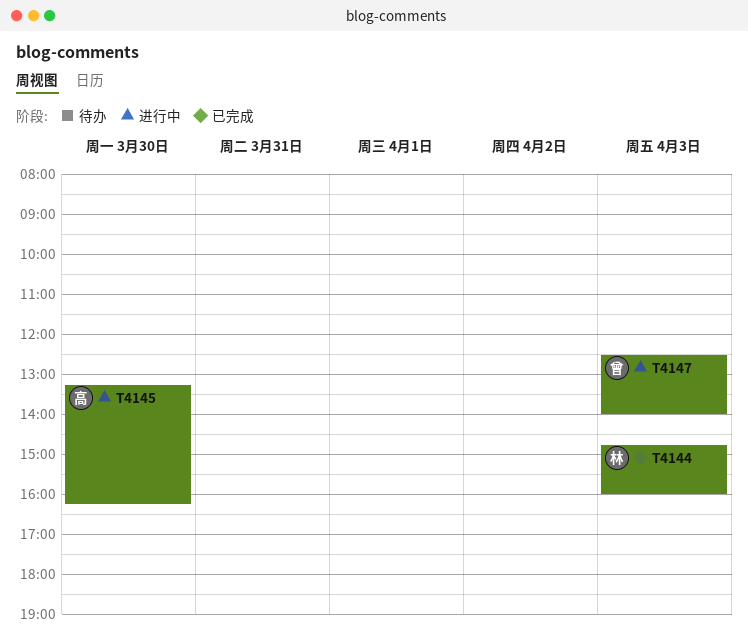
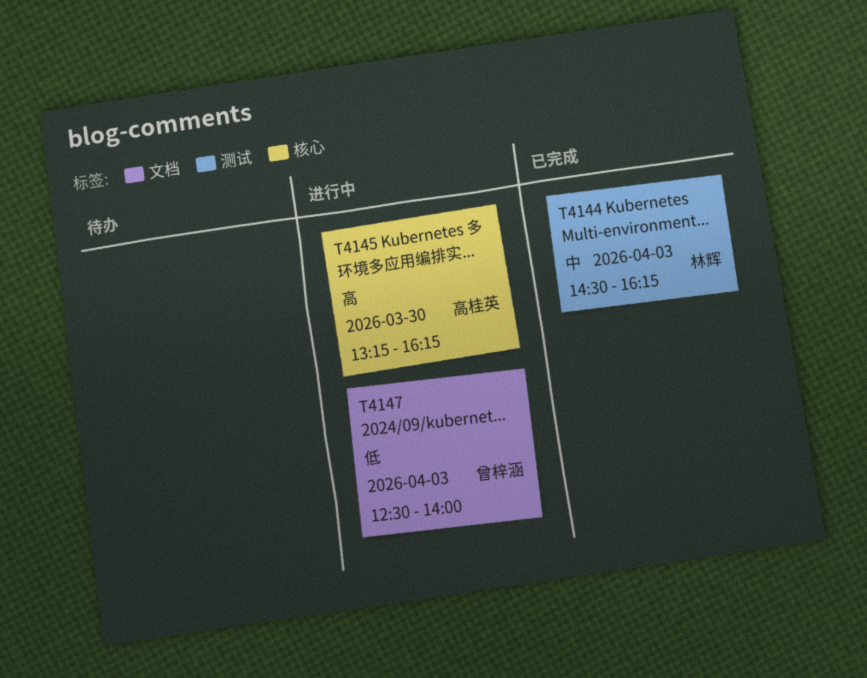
T4144, begins: 14:45 -> 14:30
T4144, ends: 16:00 -> 16:15

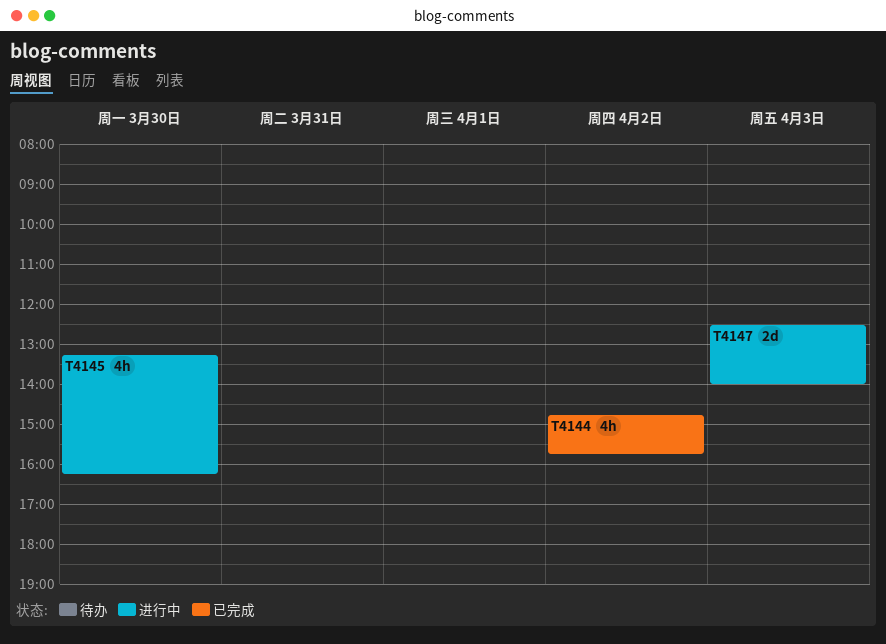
T4144, day: Apr 3 -> Apr 2
T4144, begins: 14:30 -> 14:45
T4144, ends: 16:15 -> 15:45

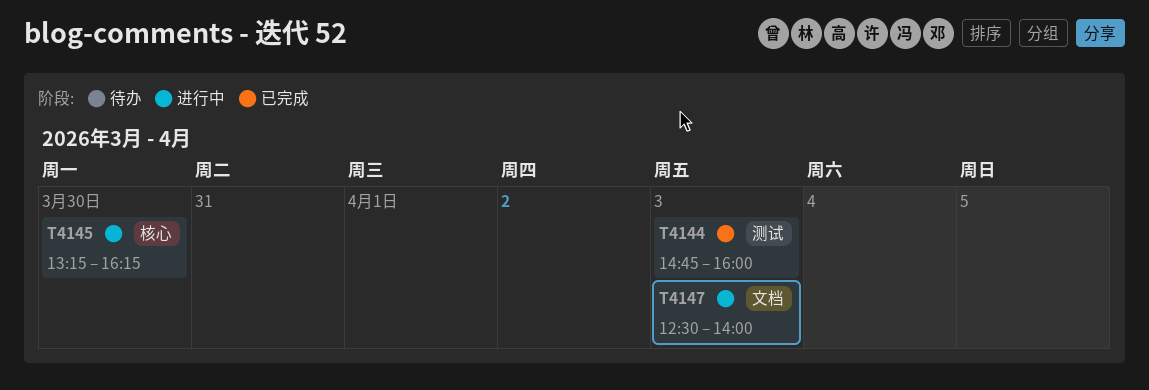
T4144, day: Apr 2 -> Apr 3
T4144, ends: 15:45 -> 16:00

